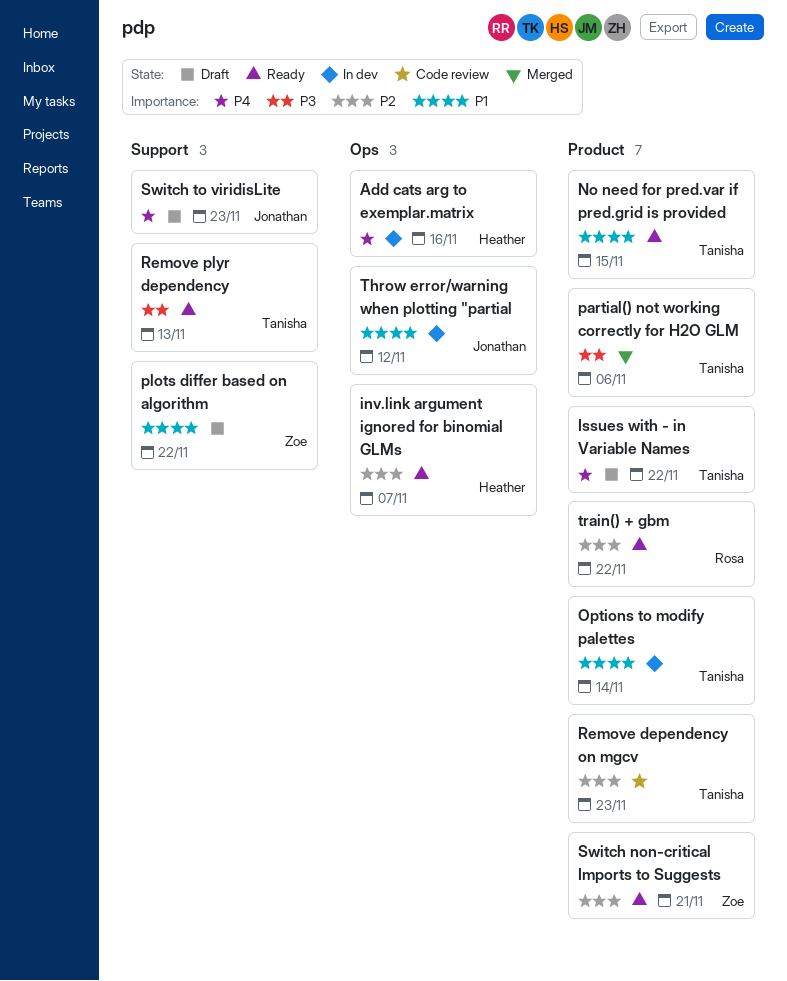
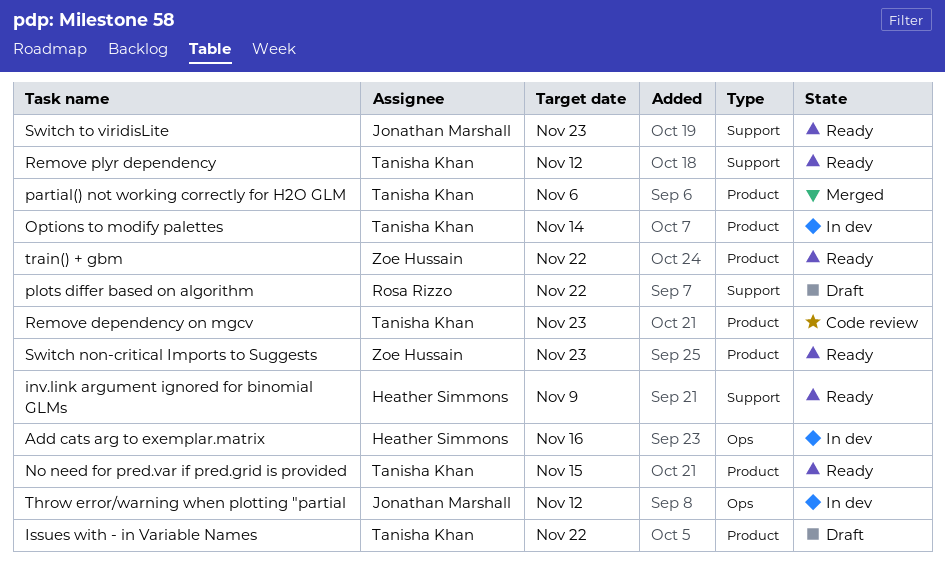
inv.link argument ignored for binomial GLMs, label: Ops -> Support
inv.link argument ignored for binomial GLMs, due: Nov 7 -> Nov 9
plots differ based on algorithm, owner: Zoe Hussain -> Rosa Rizzo
Remove plyr dependency, due: Nov 13 -> Nov 12
Switch non-critical Imports to Suggests, due: Nov 21 -> Nov 23
Switch to viridisLite, status: Draft -> Ready
train() + gbm, owner: Rosa Rizzo -> Zoe Hussain

